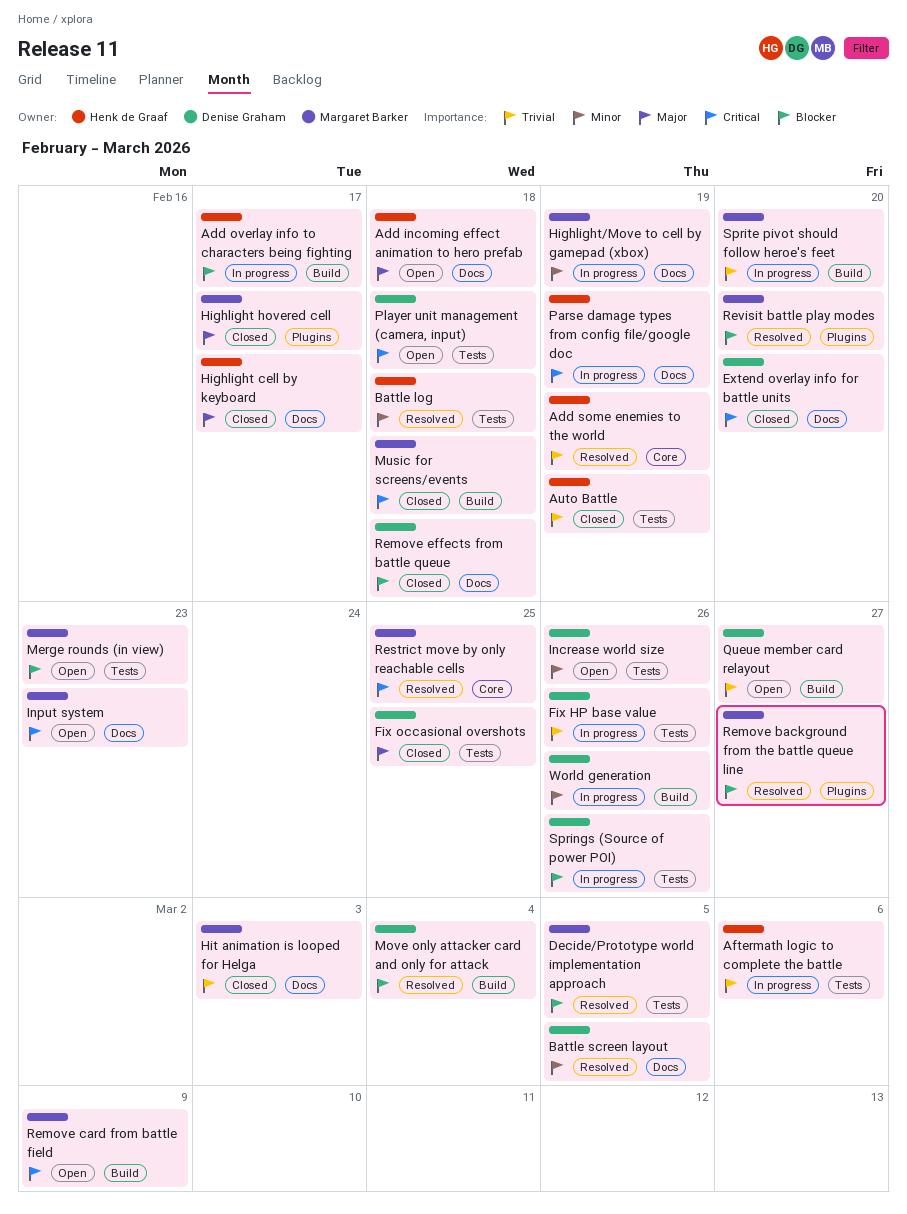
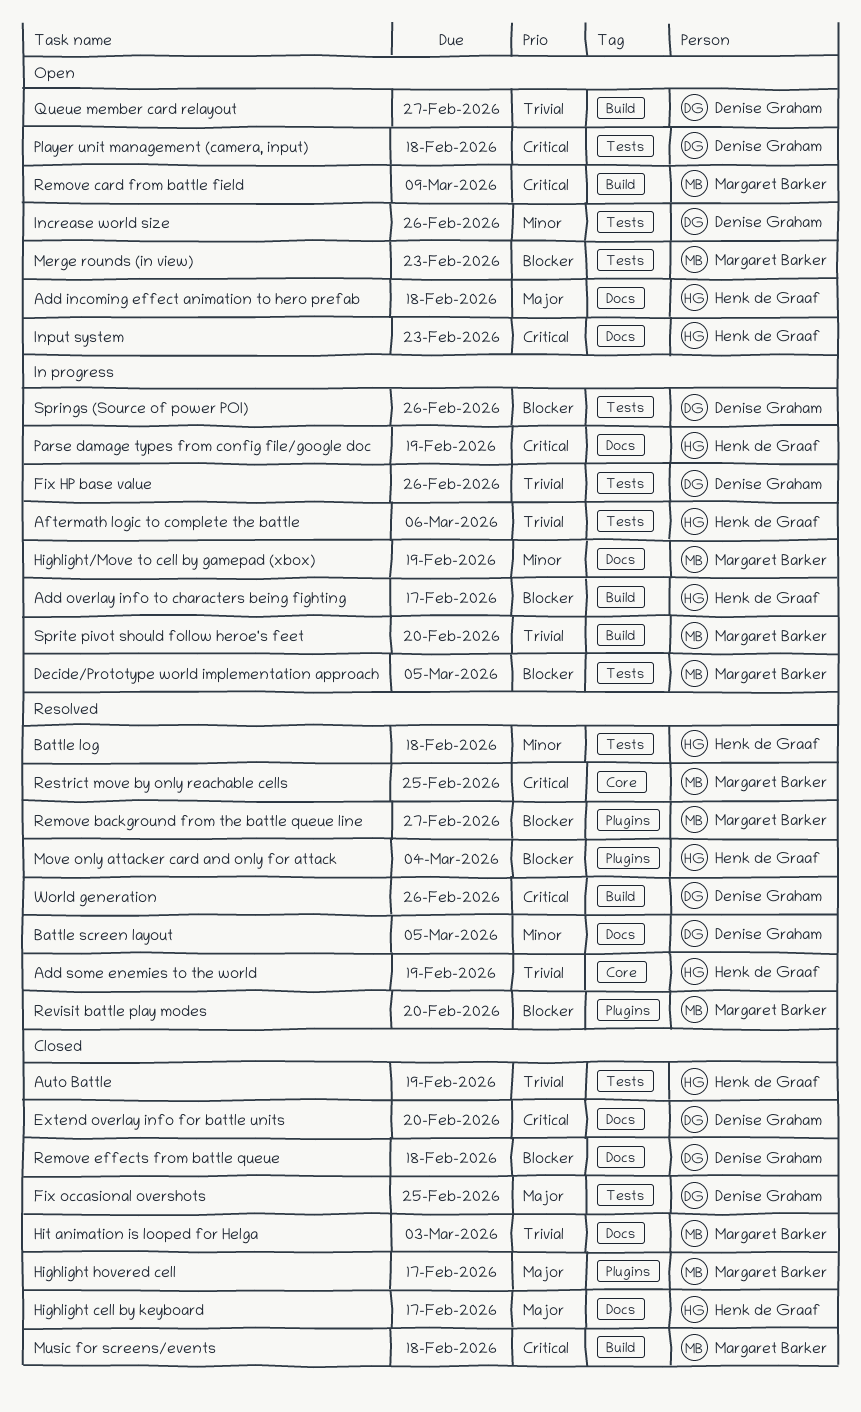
Decide/Prototype world implementation approach, status: Resolved -> In progress
Input system, owner: Margaret Barker -> Henk de Graaf
Move only attacker card and only for attack, owner: Denise Graham -> Henk de Graaf
Move only attacker card and only for attack, label: Build -> Plugins
World generation, status: In progress -> Resolved
World generation, priority: Minor -> Critical

